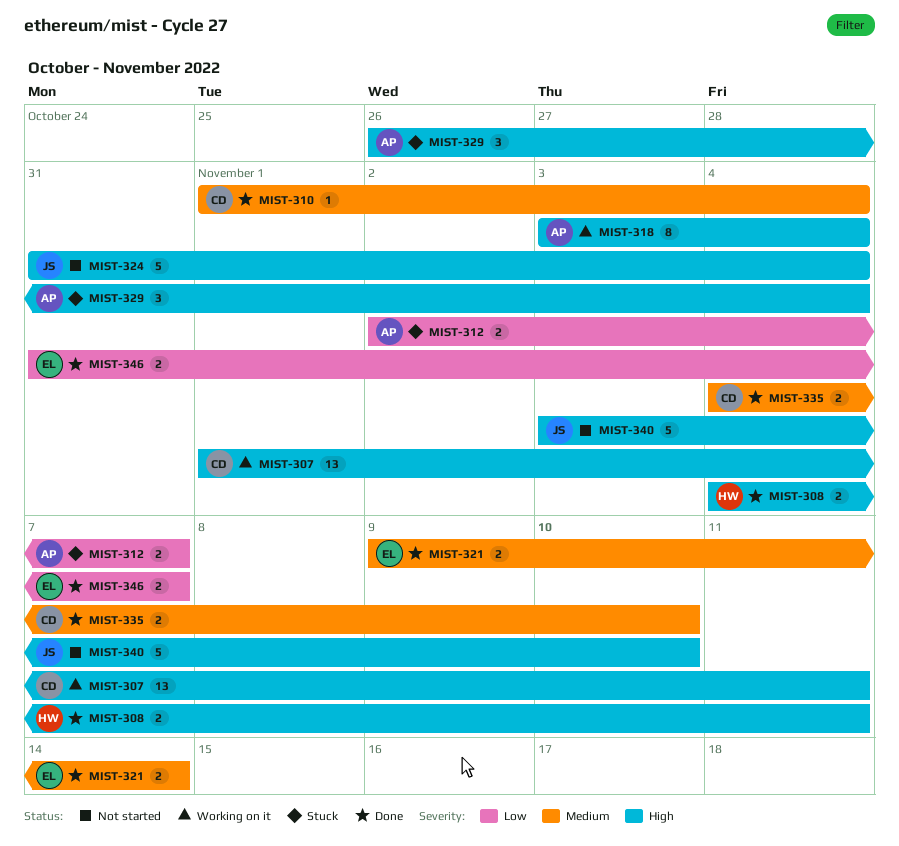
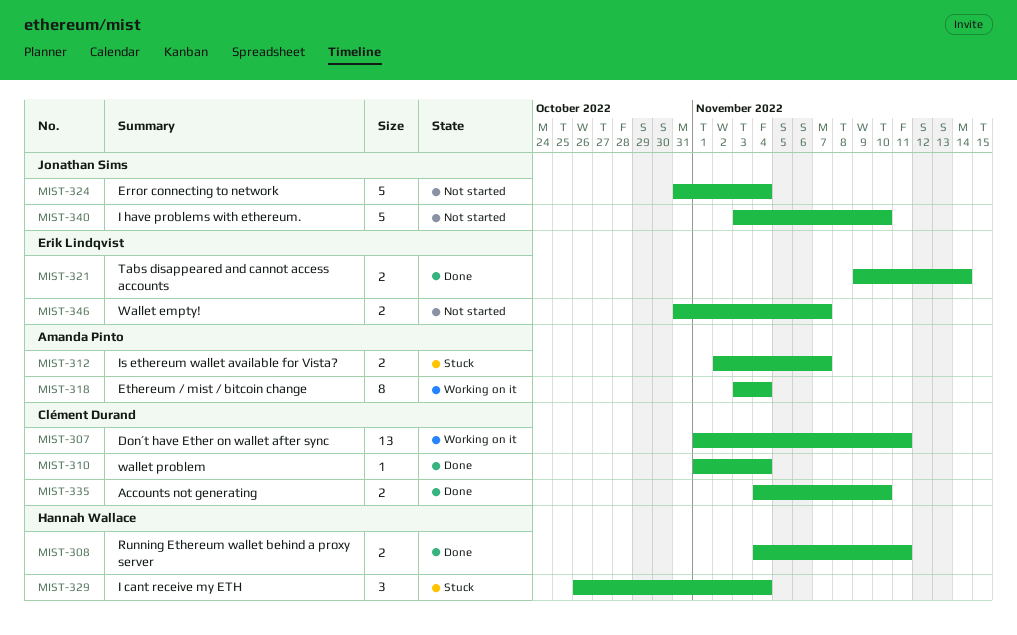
MIST-329, owner: Amanda Pinto -> Hannah Wallace
MIST-346, status: Done -> Not started

